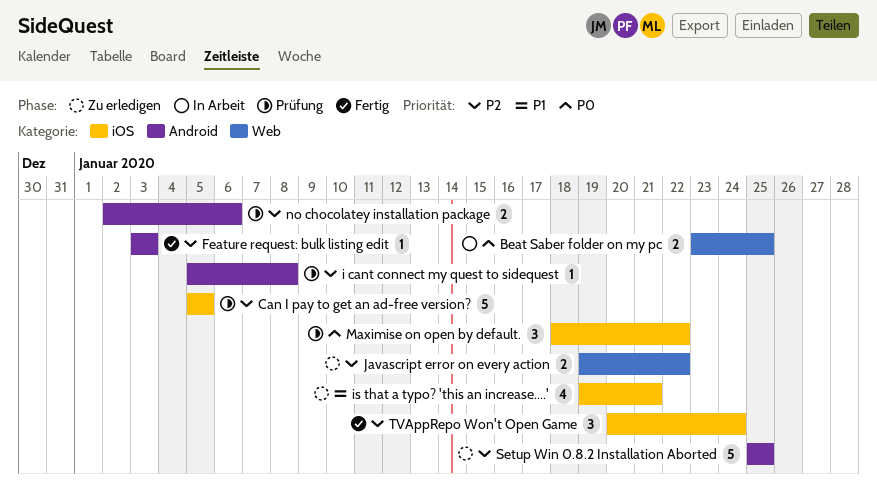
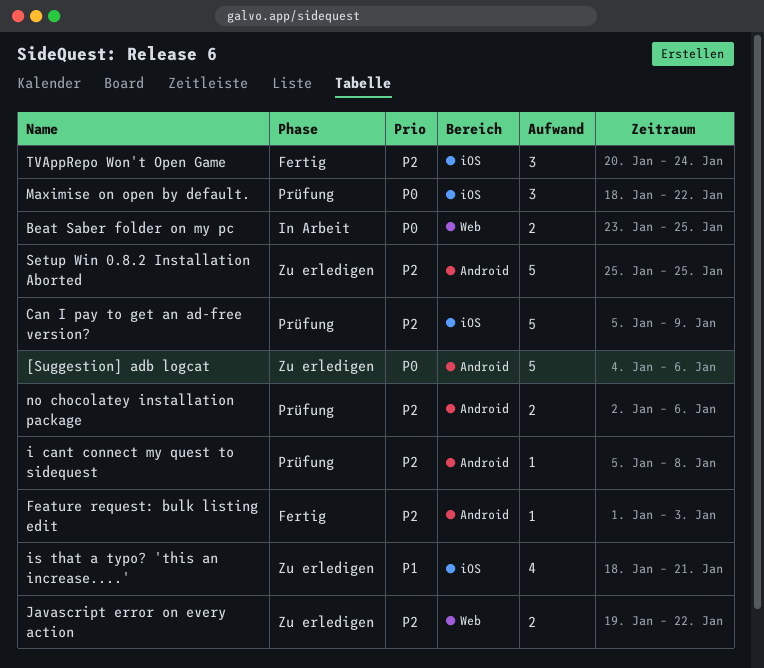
[Suggestion] adb logcat: none -> present
Can I pay to get an ad-free version?, due: Jan 5 -> Jan 9
Feature request: bulk listing edit, start: Jan 3 -> Jan 1
is that a typo? 'this an increase....', start: Jan 19 -> Jan 18

